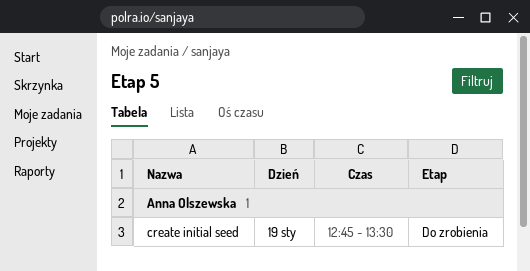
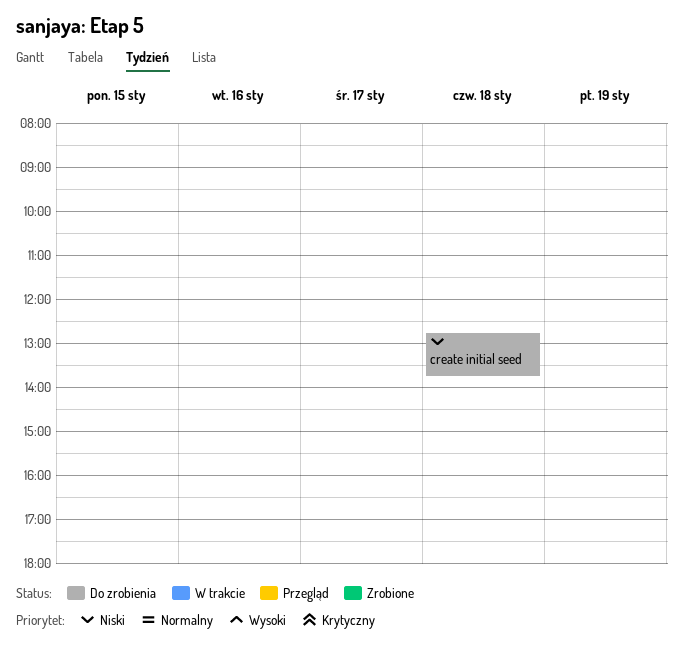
create initial seed, day: Jan 19 -> Jan 18
create initial seed, ends: 13:30 -> 13:45

